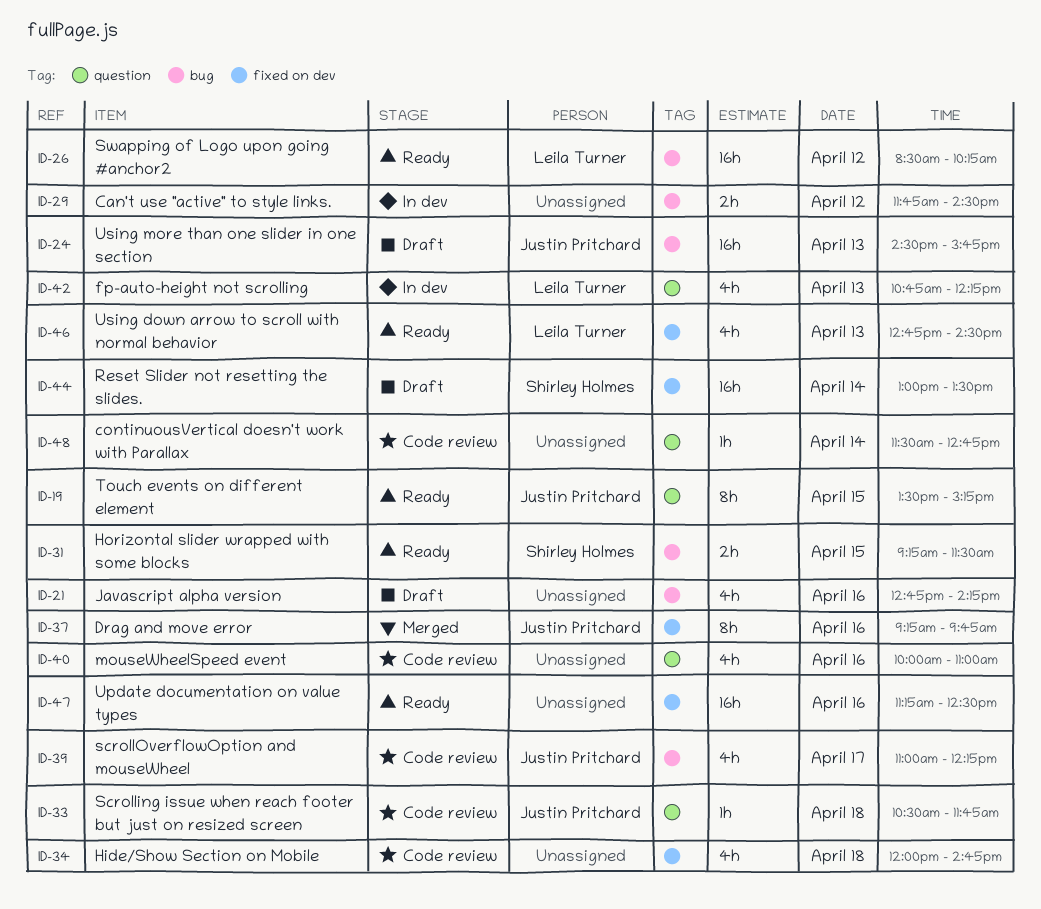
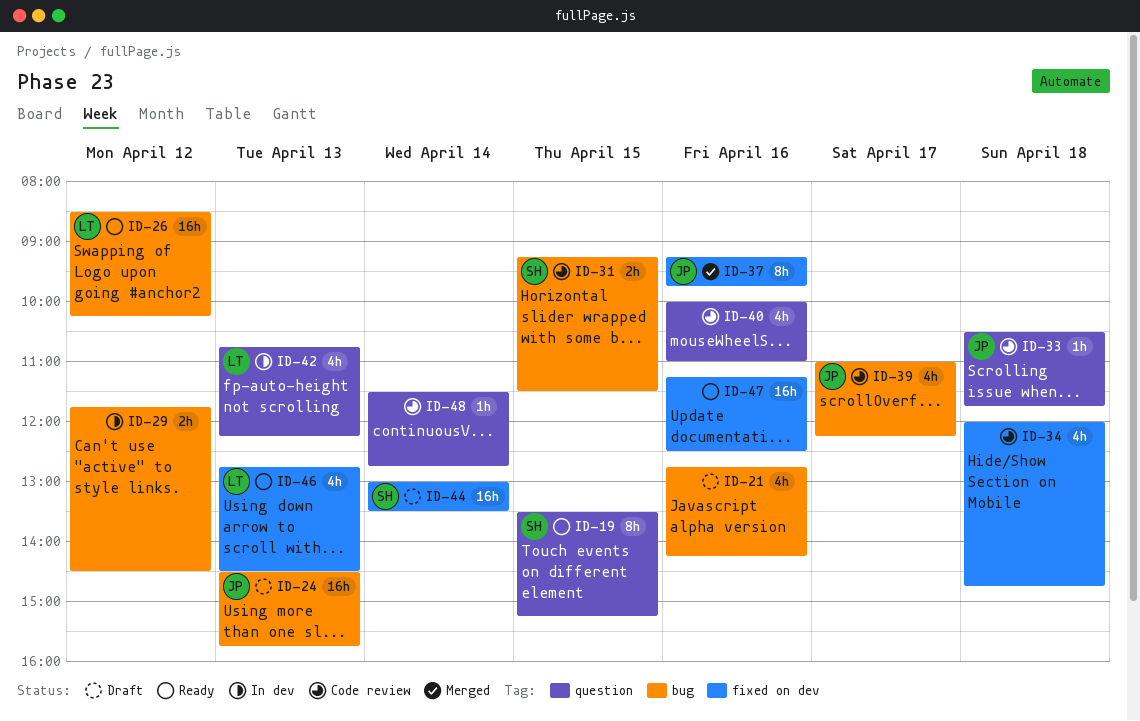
ID-19, owner: Justin Pritchard -> Shirley Holmes
ID-31, status: Ready -> Code review

